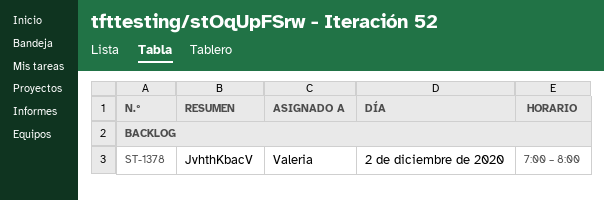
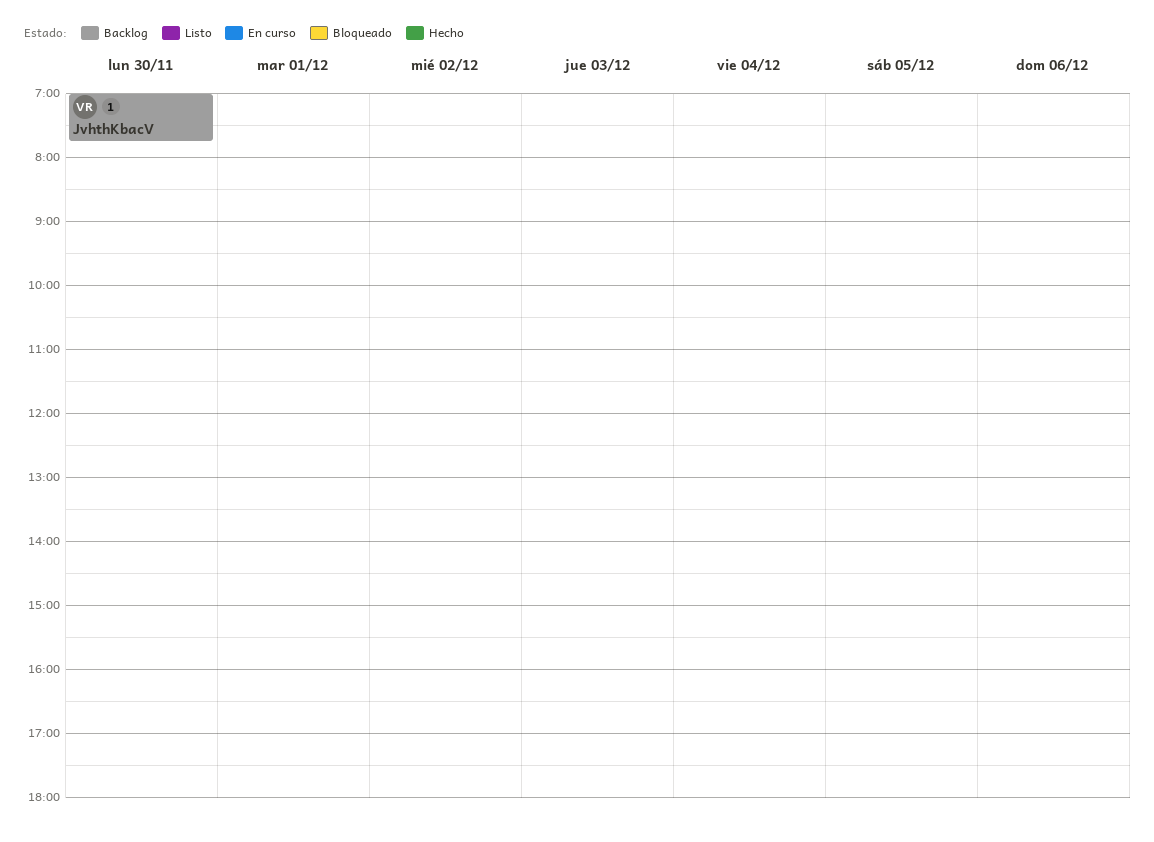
JvhthKbacV, day: Dec 2 -> Nov 30
JvhthKbacV, ends: 08:00 -> 07:45

